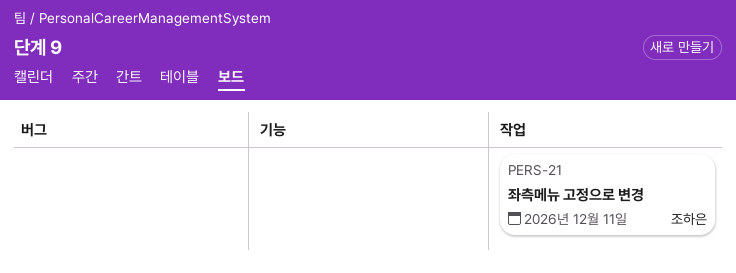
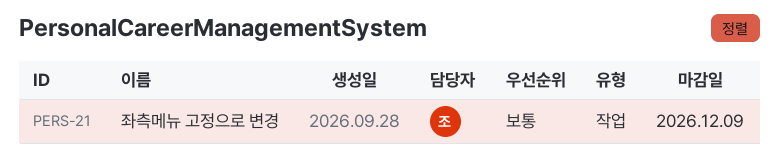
PERS-21, due: Dec 11 -> Dec 9

